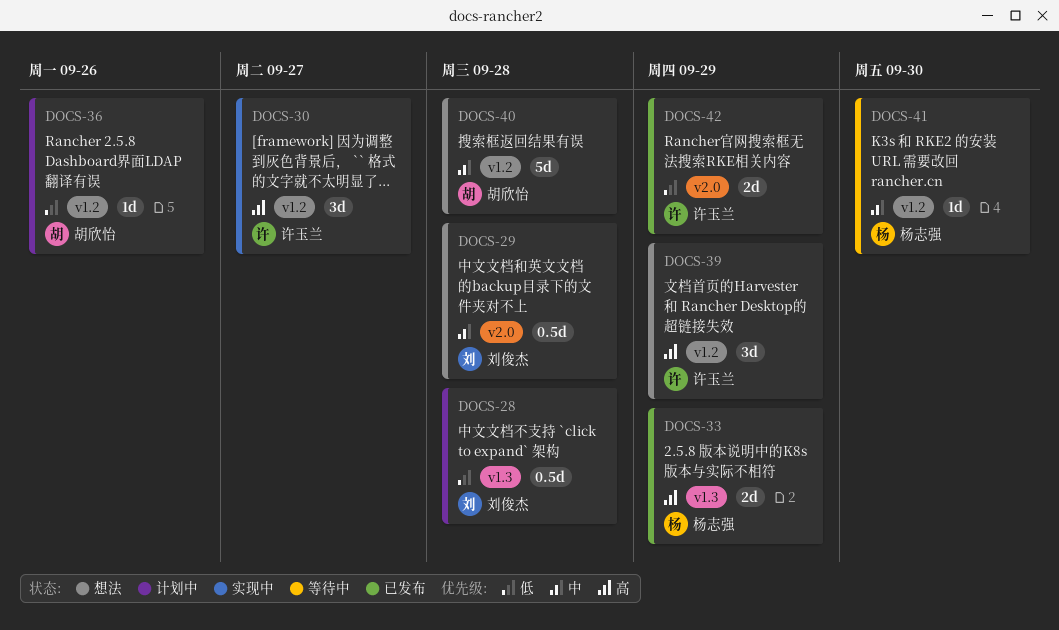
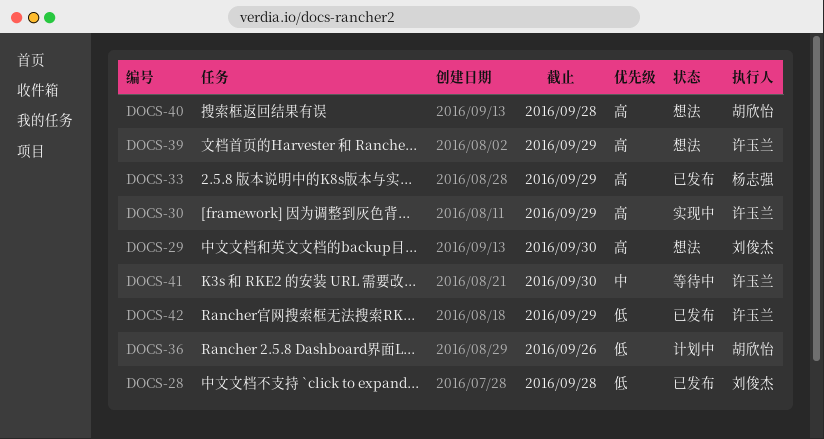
DOCS-28, status: 计划中 -> 已发布
DOCS-29, priority: 中 -> 高
DOCS-29, due: Sep 28 -> Sep 30
DOCS-30, due: Sep 27 -> Sep 29
DOCS-40, priority: 中 -> 高
DOCS-41, owner: 杨志强 -> 许玉兰

